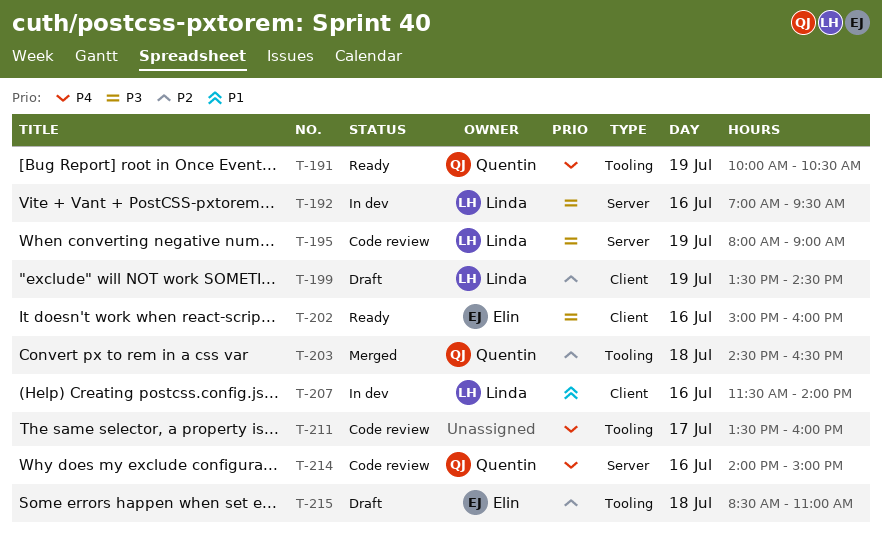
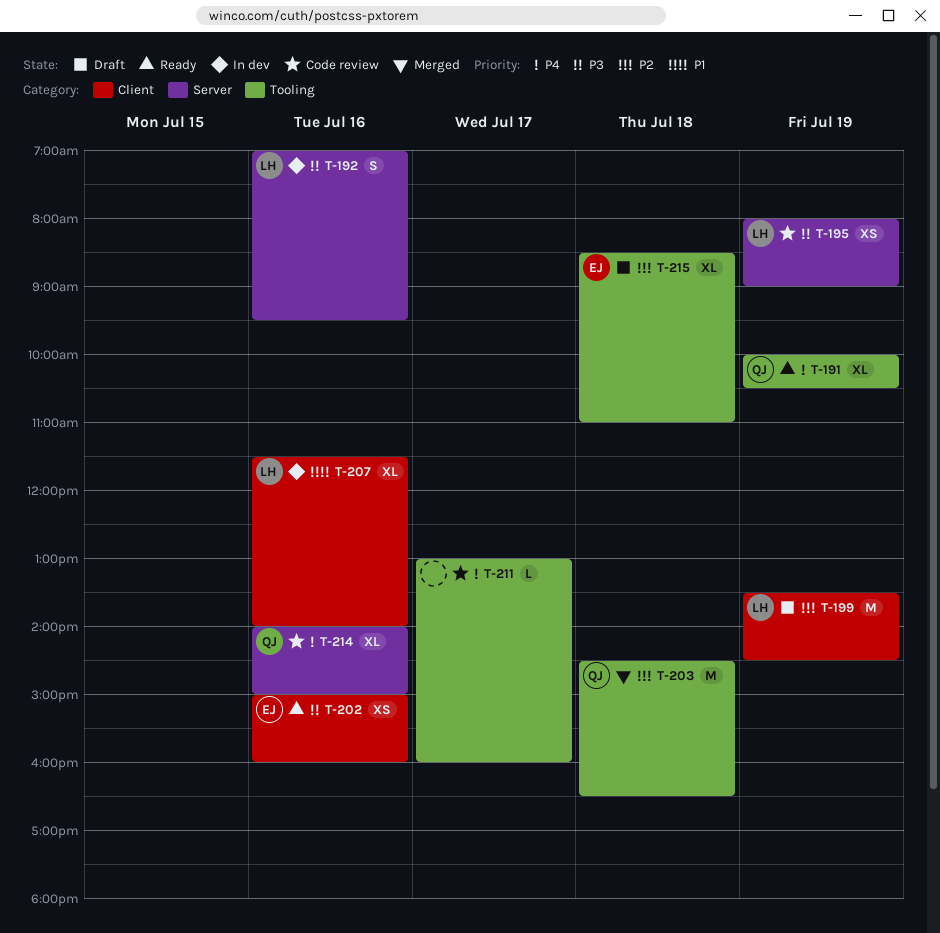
T-211, begins: 13:30 -> 13:00

